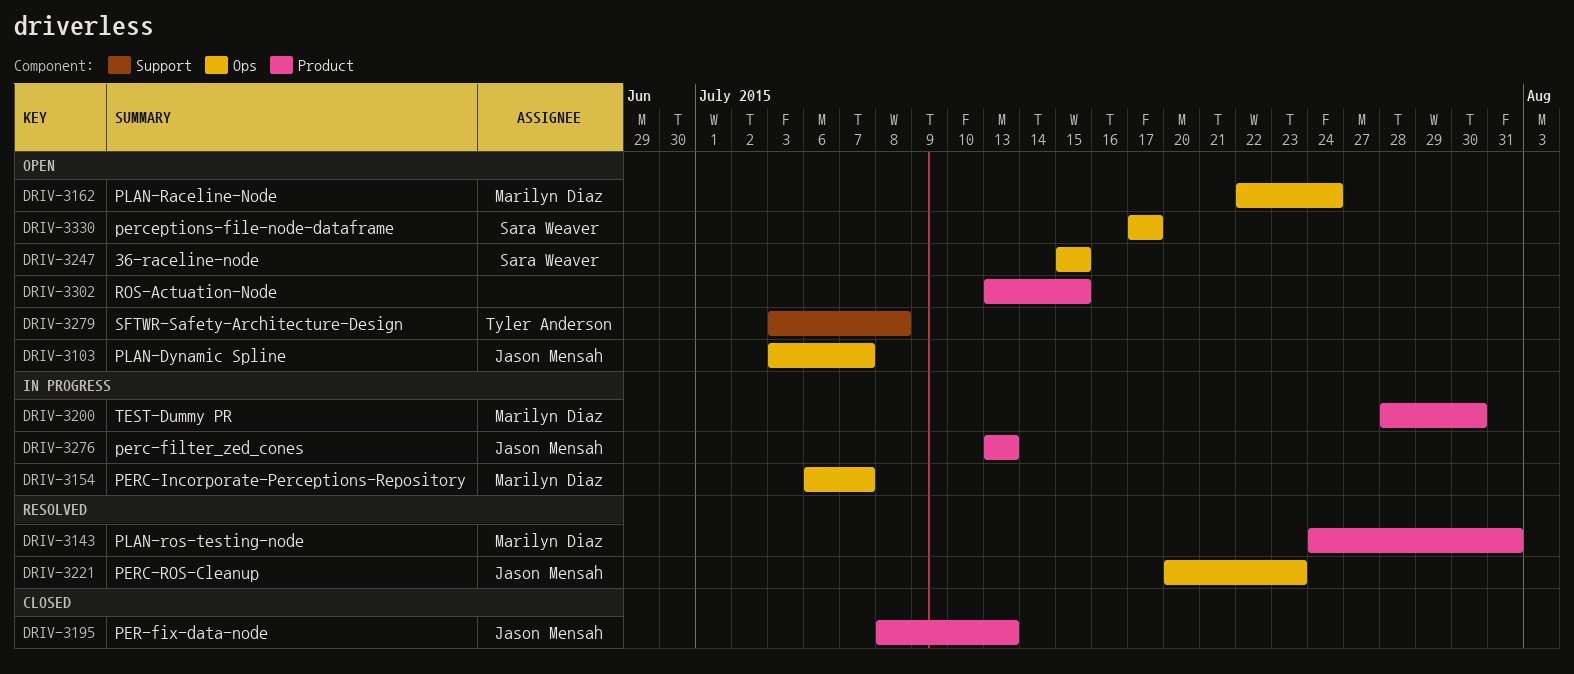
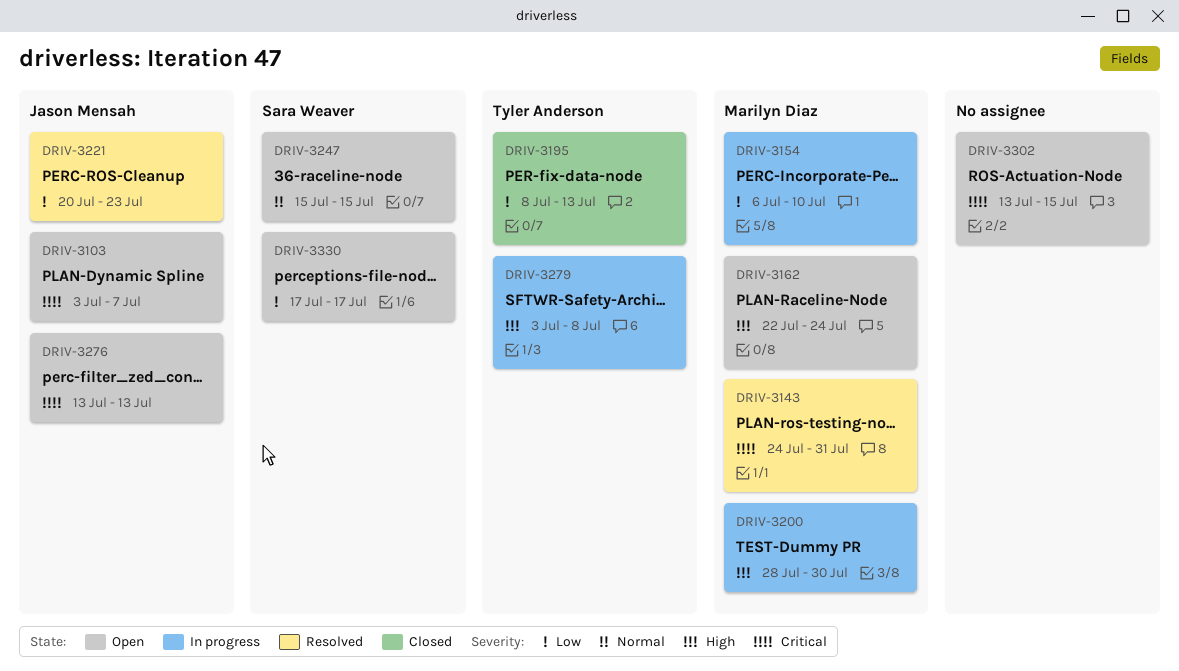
DRIV-3154, due: Jul 7 -> Jul 10
DRIV-3195, owner: Jason Mensah -> Tyler Anderson
DRIV-3276, status: In progress -> Open
DRIV-3279, status: Open -> In progress

